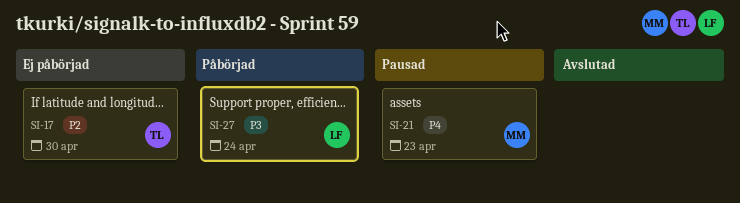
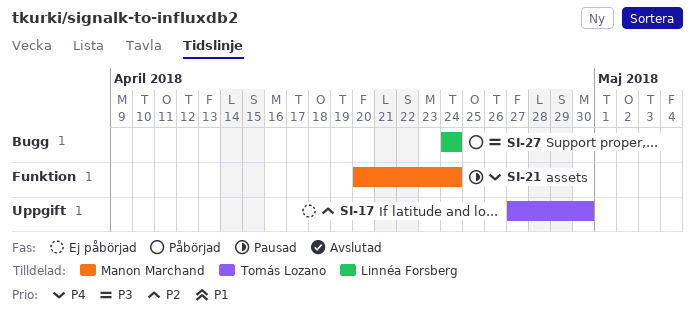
SI-21, due: Apr 23 -> Apr 24

